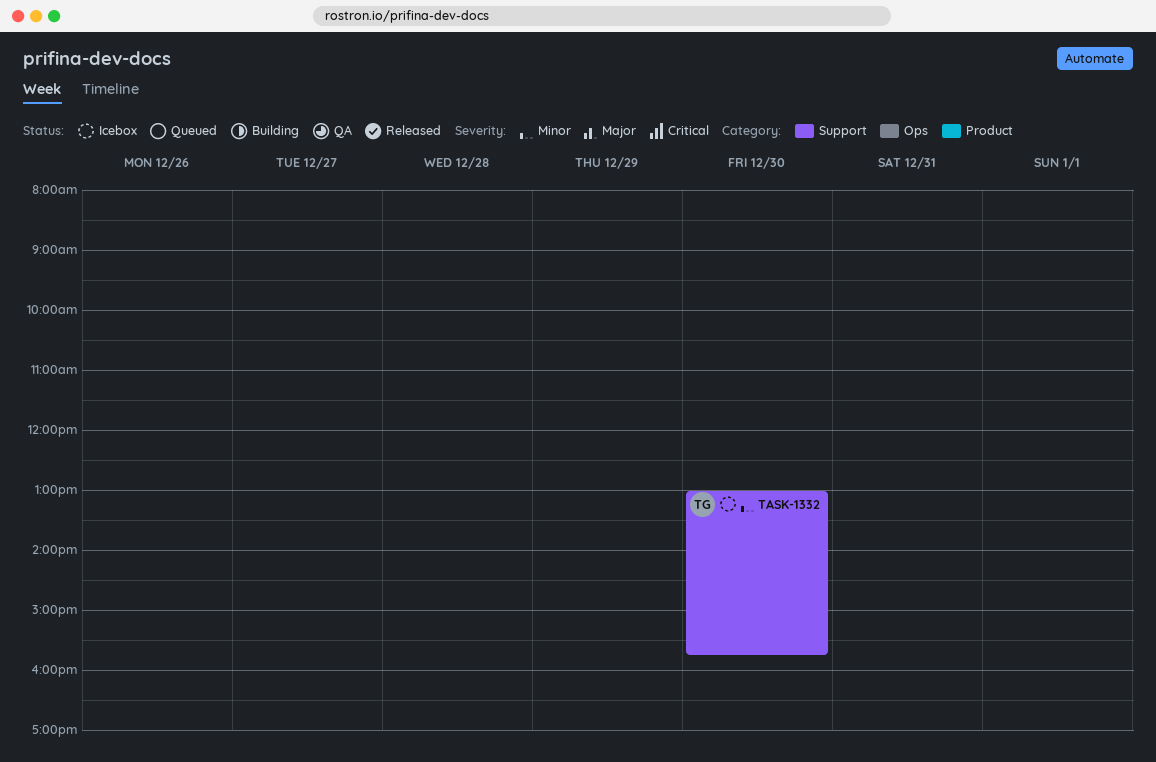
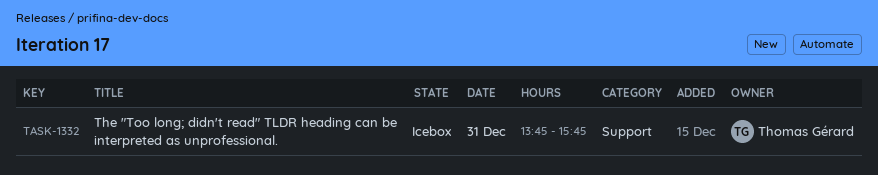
TASK-1332, day: Dec 30 -> Dec 31
TASK-1332, begins: 13:00 -> 13:45

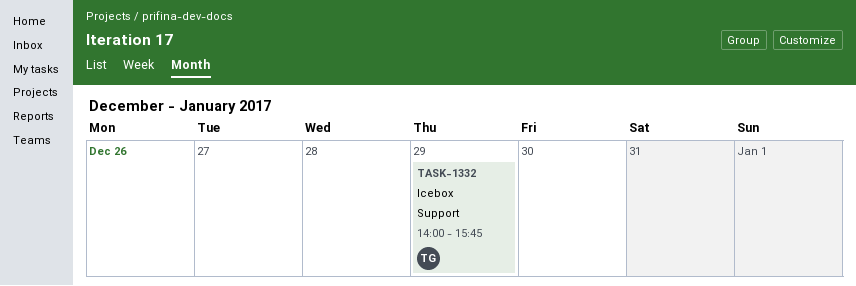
TASK-1332, day: Dec 31 -> Dec 29
TASK-1332, begins: 13:45 -> 14:00

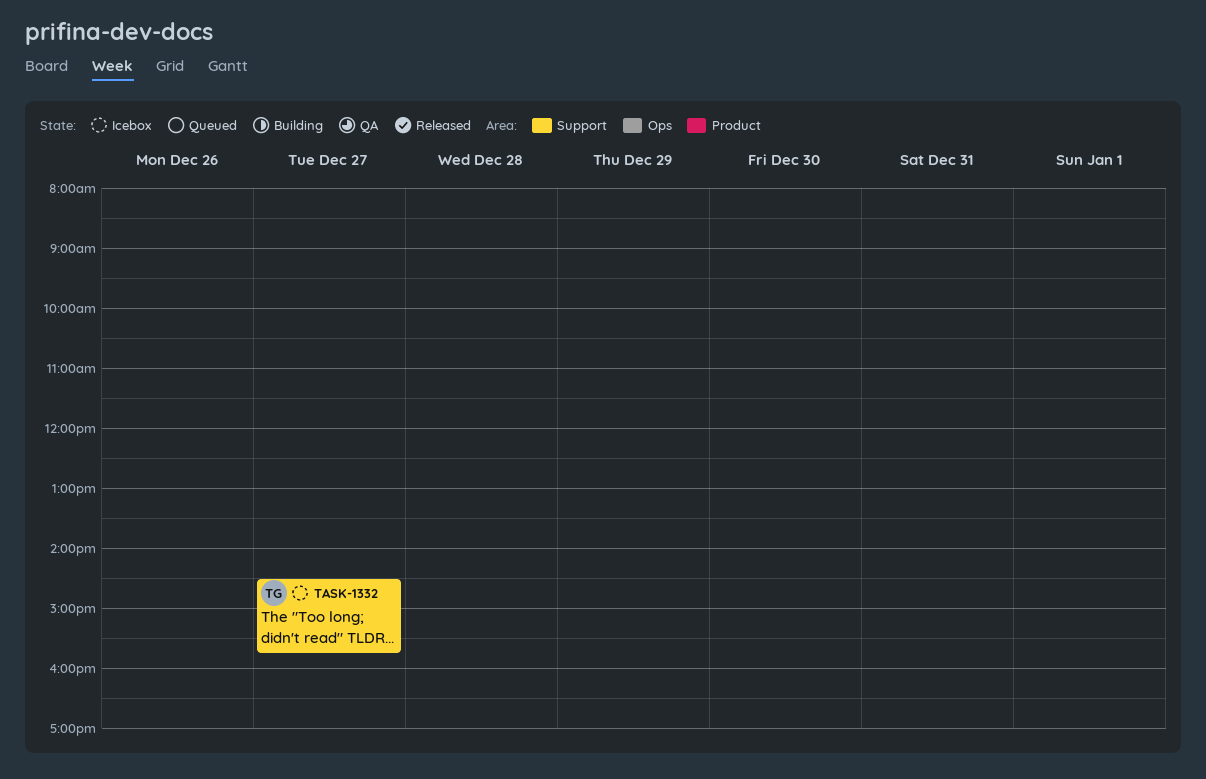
TASK-1332, day: Dec 29 -> Dec 27
TASK-1332, begins: 14:00 -> 14:30

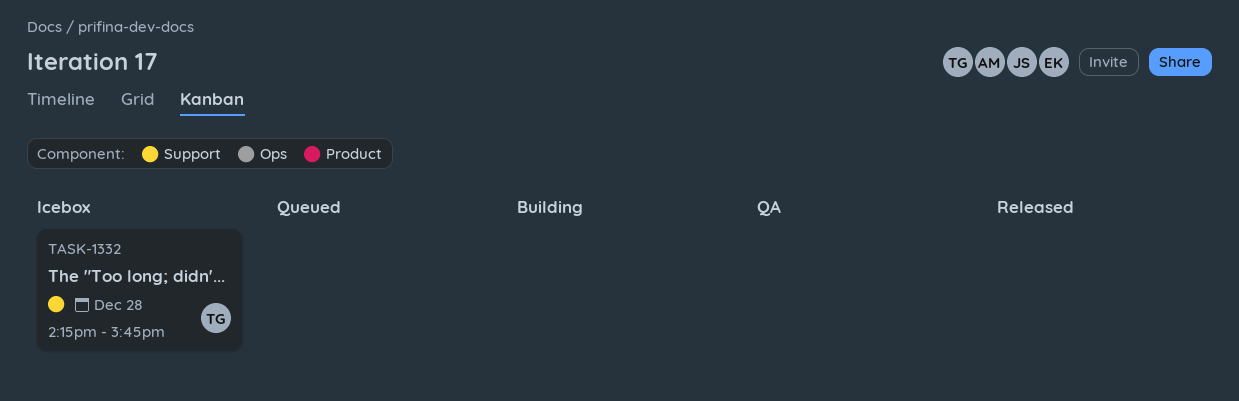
TASK-1332, day: Dec 27 -> Dec 28
TASK-1332, begins: 14:30 -> 14:15

